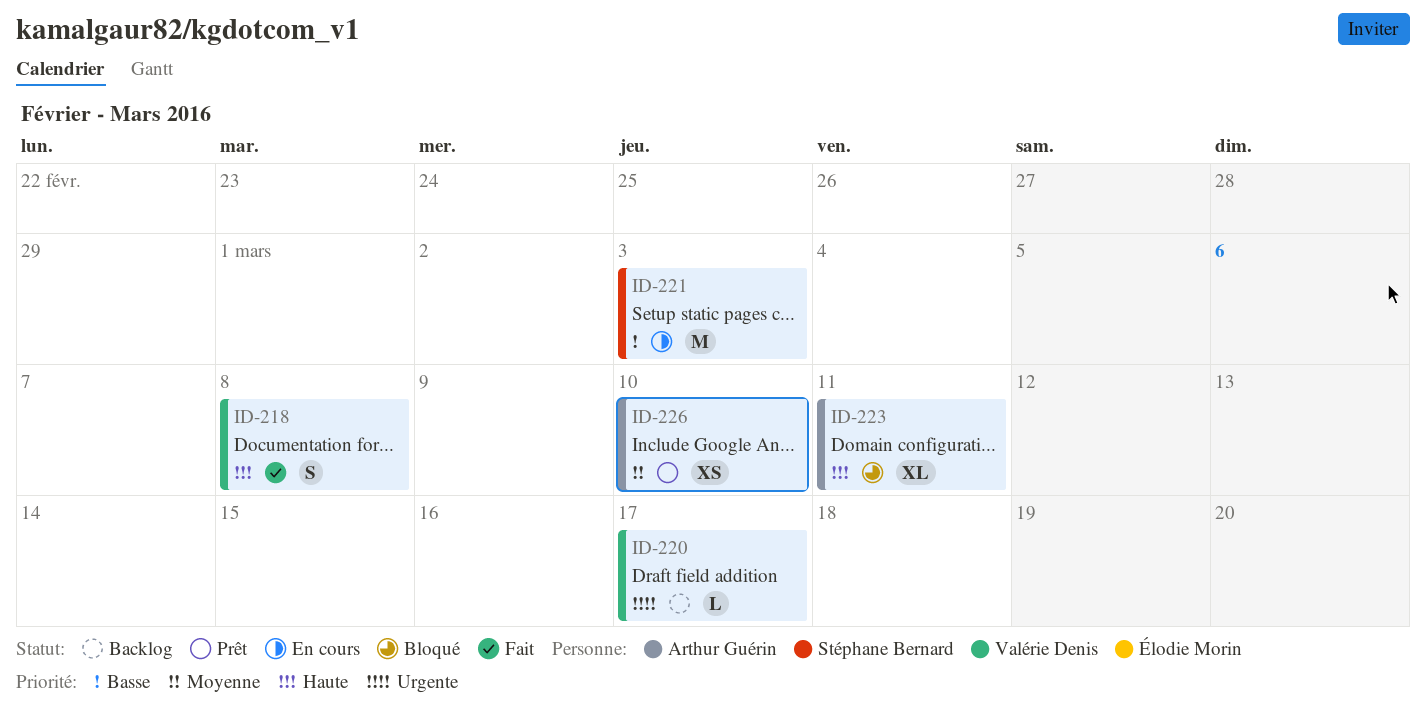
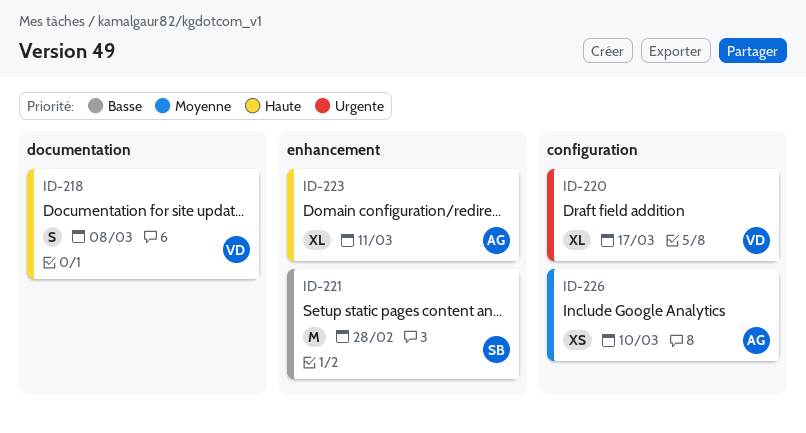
ID-220, estimate: L -> XL
ID-221, due: Mar 3 -> Feb 28

